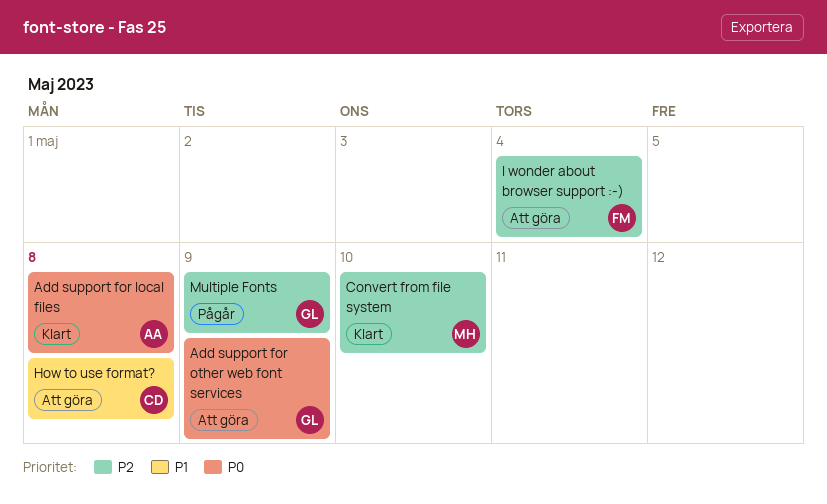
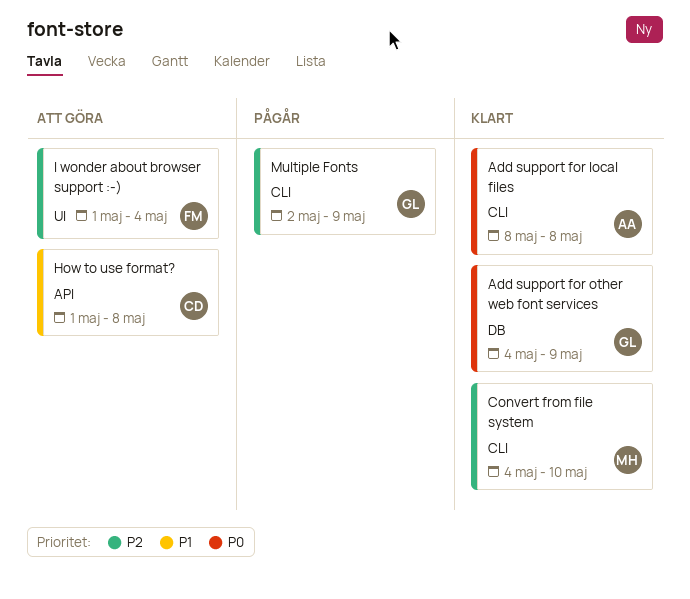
Add support for other web font services, status: Att göra -> Klart

